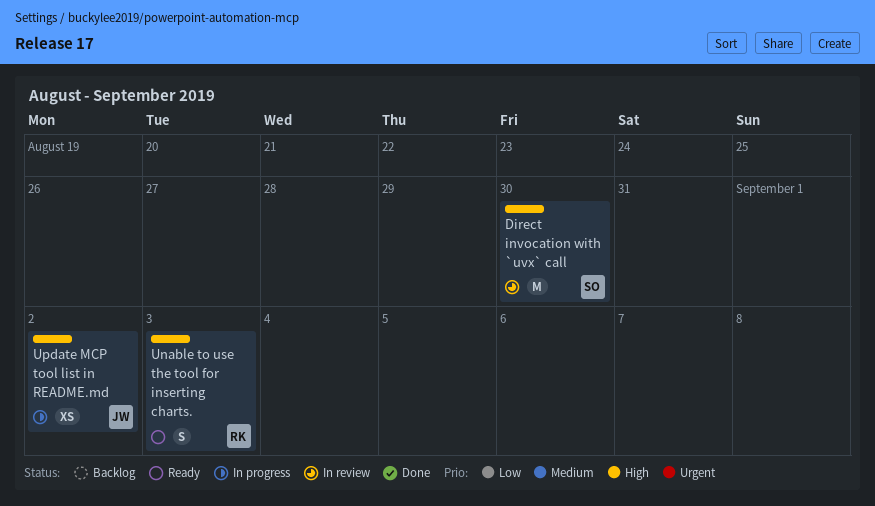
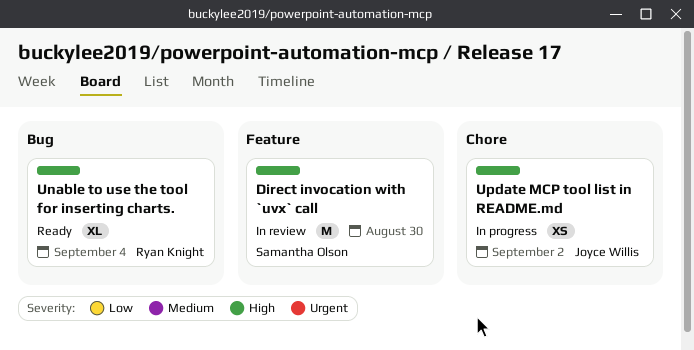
Unable to use the tool for inserting charts., estimate: S -> XL
Unable to use the tool for inserting charts., due: Sep 3 -> Sep 4

